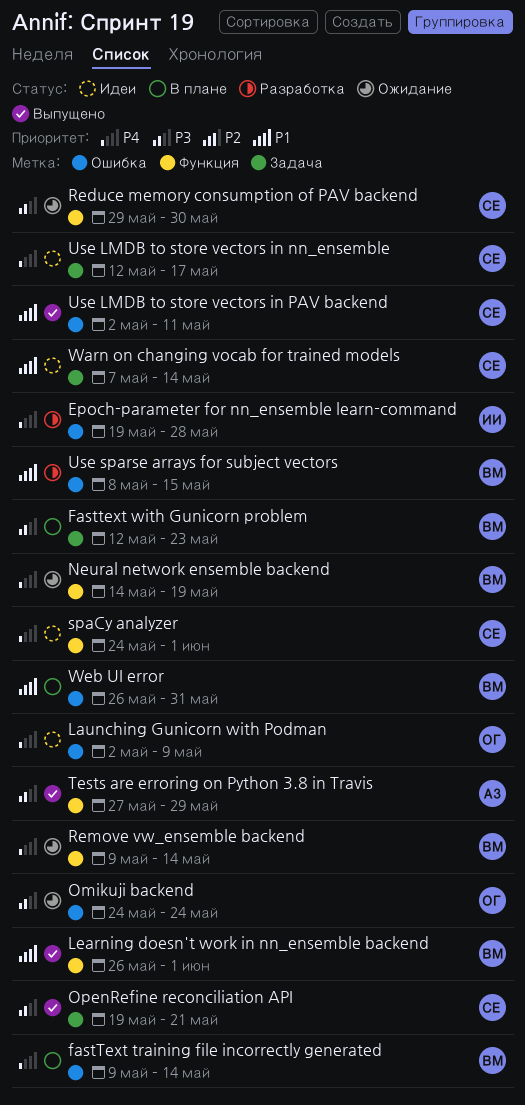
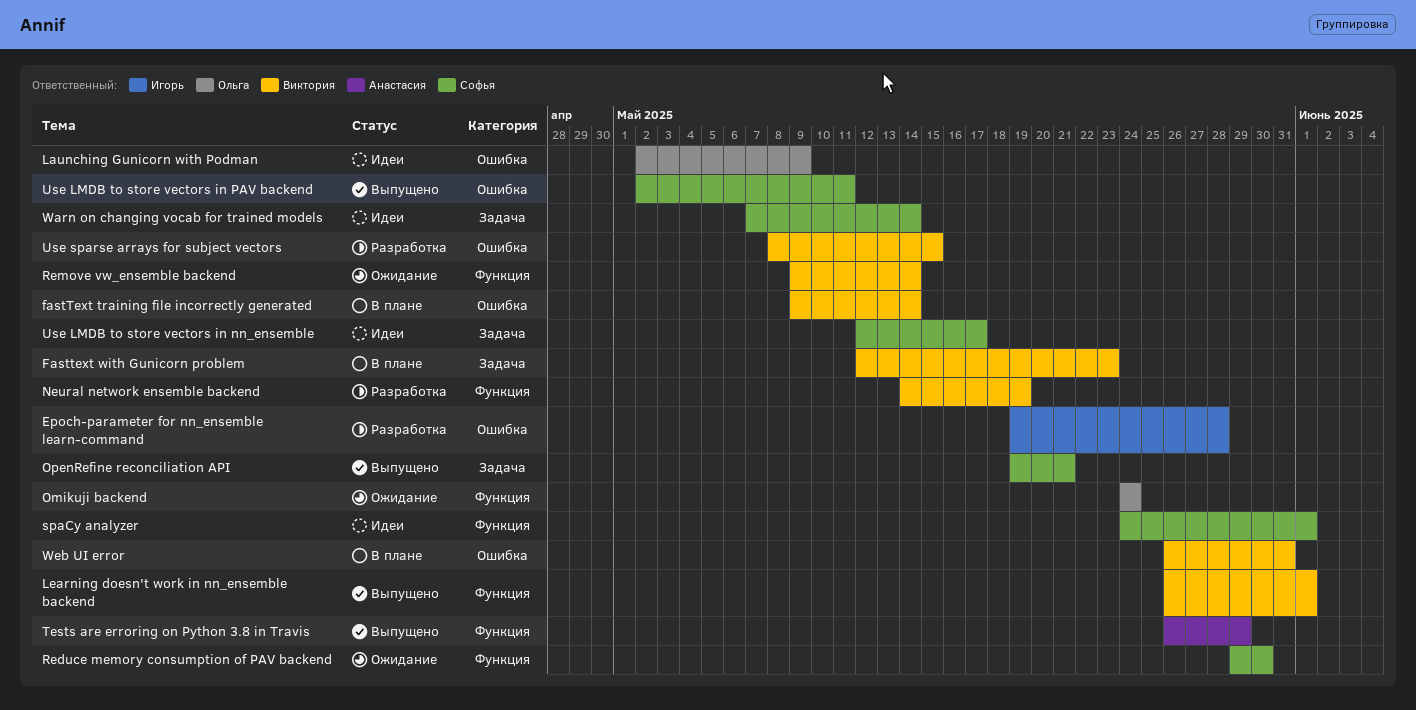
Neural network ensemble backend, status: Ожидание -> Разработка
Omikuji backend, label: Ошибка -> Функция
Tests are erroring on Python 3.8 in Travis, start: May 27 -> May 26

